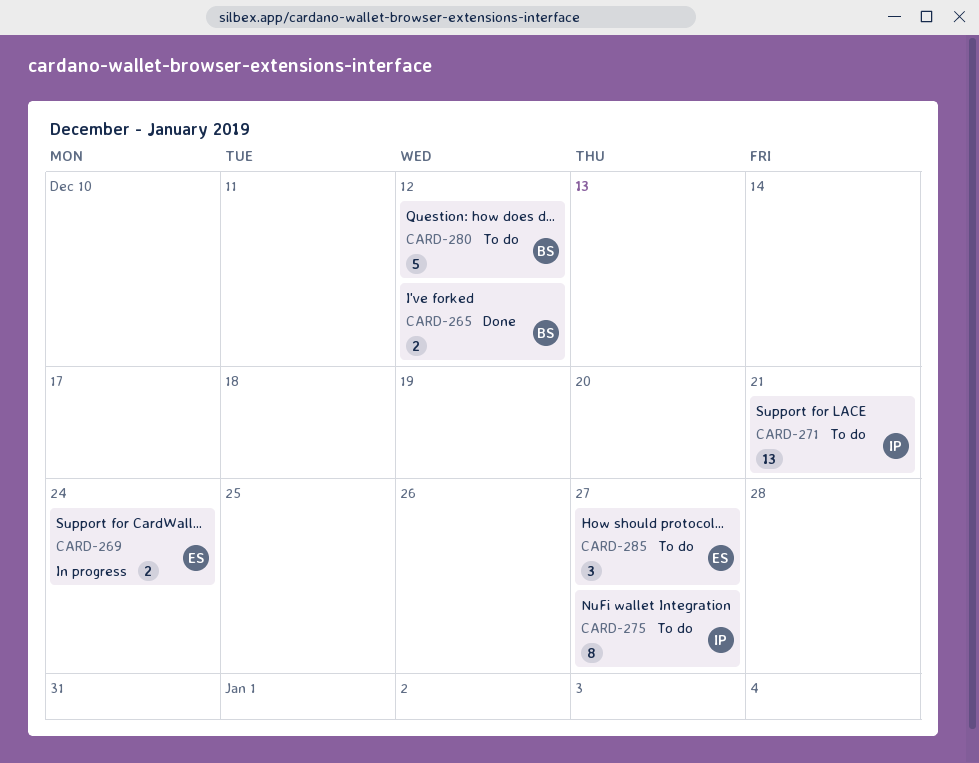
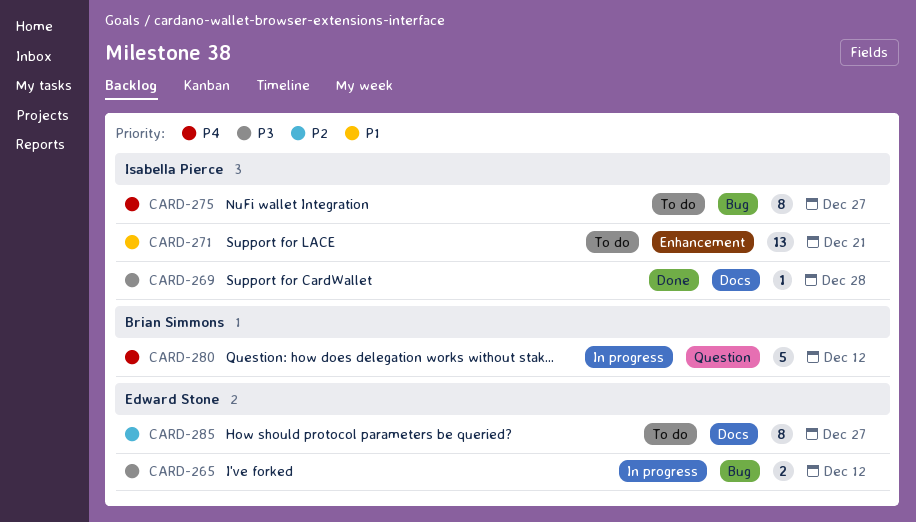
CARD-265, status: Done -> In progress
CARD-265, owner: Brian Simmons -> Edward Stone
CARD-269, status: In progress -> Done
CARD-269, owner: Edward Stone -> Isabella Pierce
CARD-269, estimate: 2 -> 1
CARD-269, due: Dec 24 -> Dec 28
CARD-280, status: To do -> In progress
CARD-285, estimate: 3 -> 8

